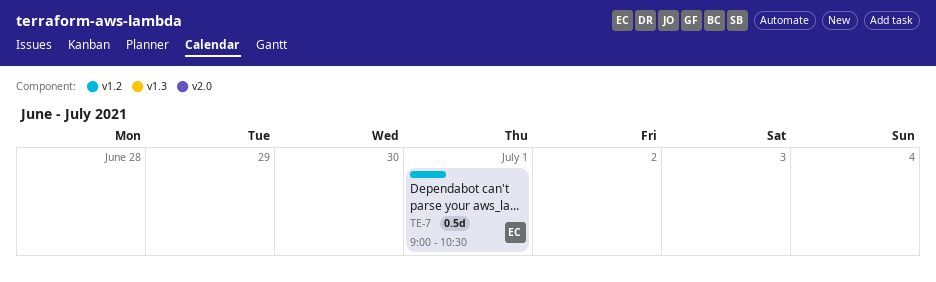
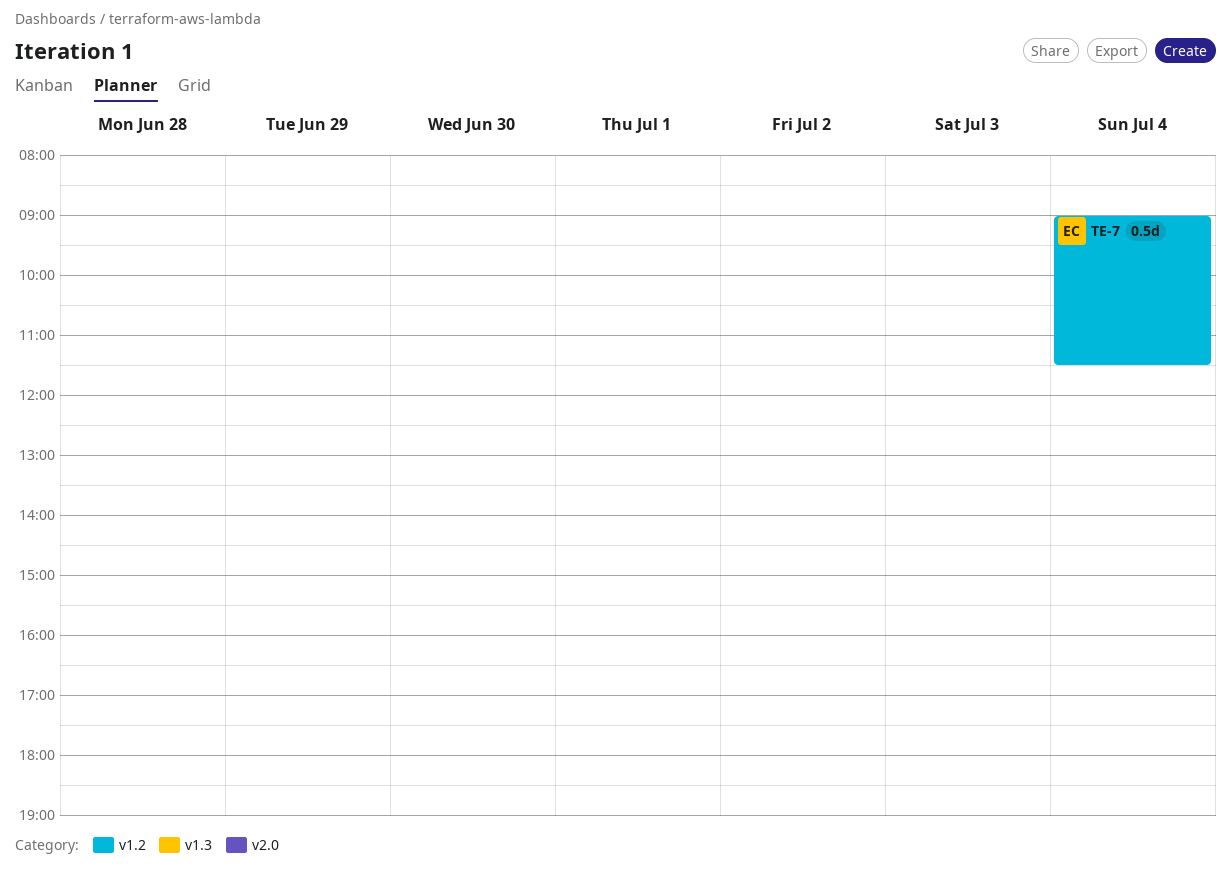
TE-7, day: Jul 1 -> Jul 4
TE-7, ends: 10:30 -> 11:30

